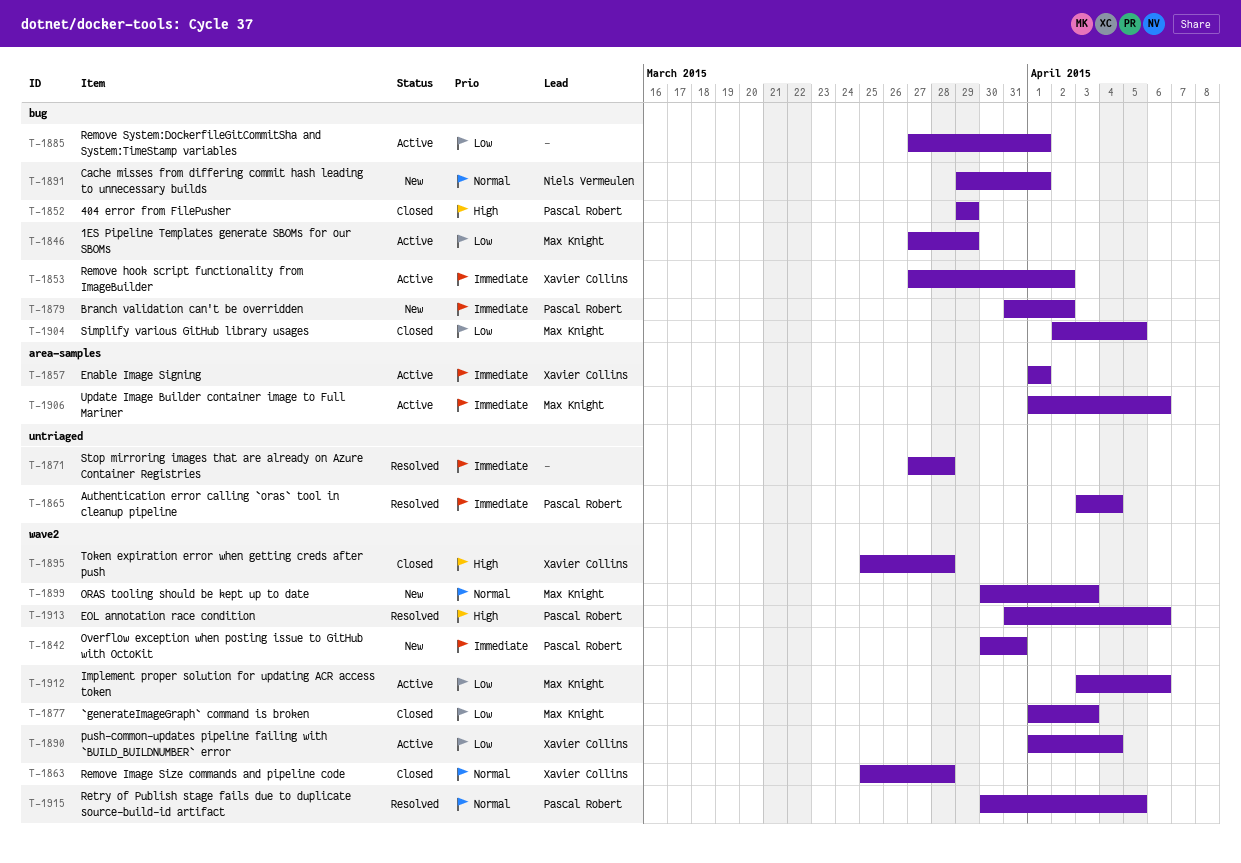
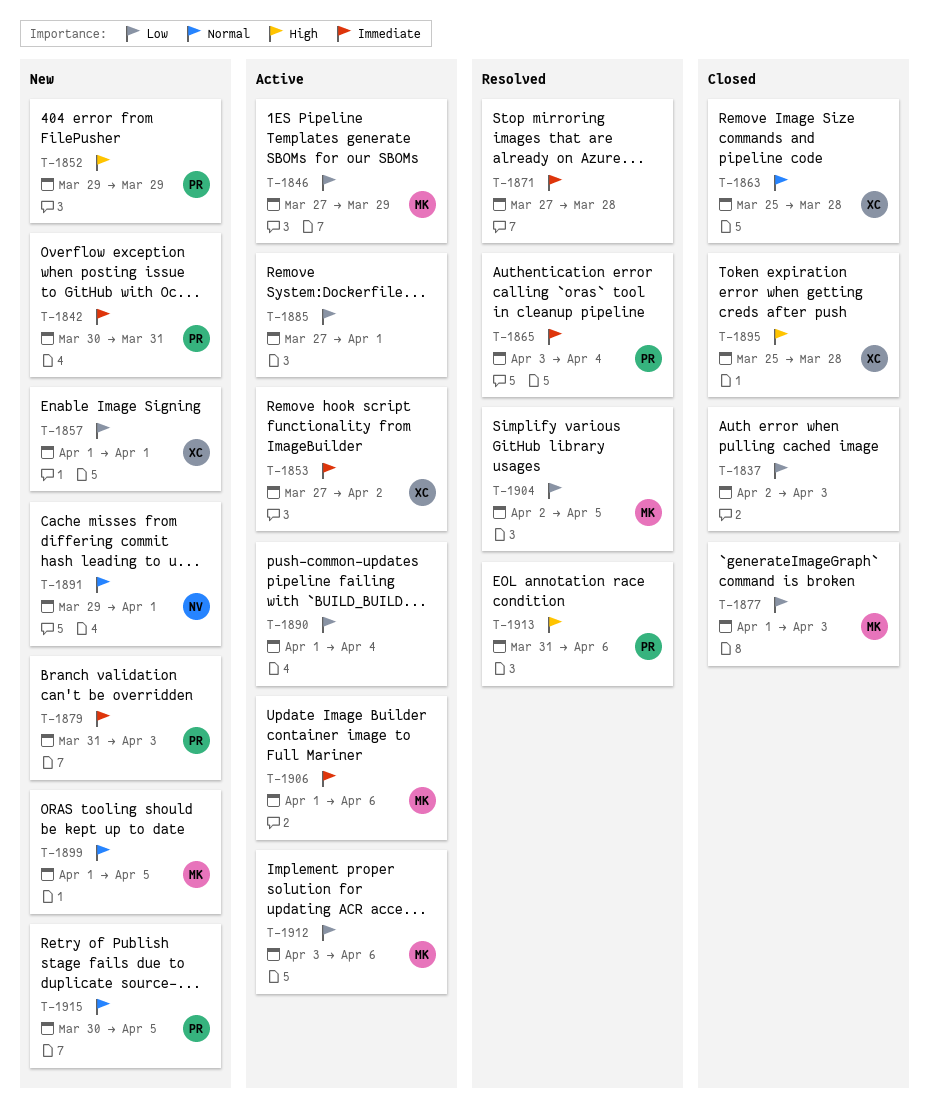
T-1837: none -> present
T-1852, status: Closed -> New
T-1857, status: Active -> New
T-1857, priority: Immediate -> Low
T-1879, due: Apr 2 -> Apr 3
T-1890, owner: Xavier Collins -> none
T-1899, start: Mar 30 -> Apr 1
T-1899, due: Apr 3 -> Apr 5
T-1904, status: Closed -> Resolved
T-1915, status: Resolved -> New

